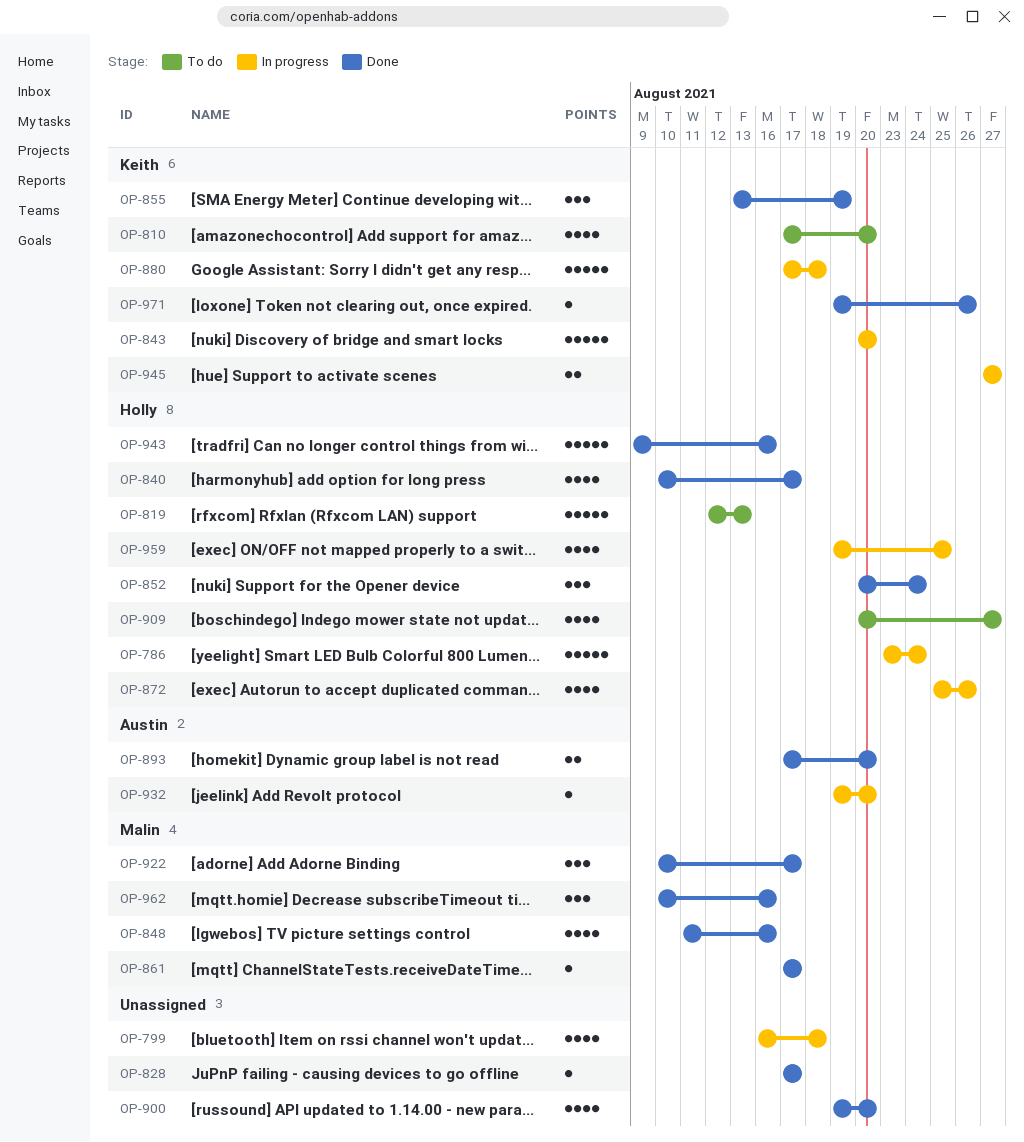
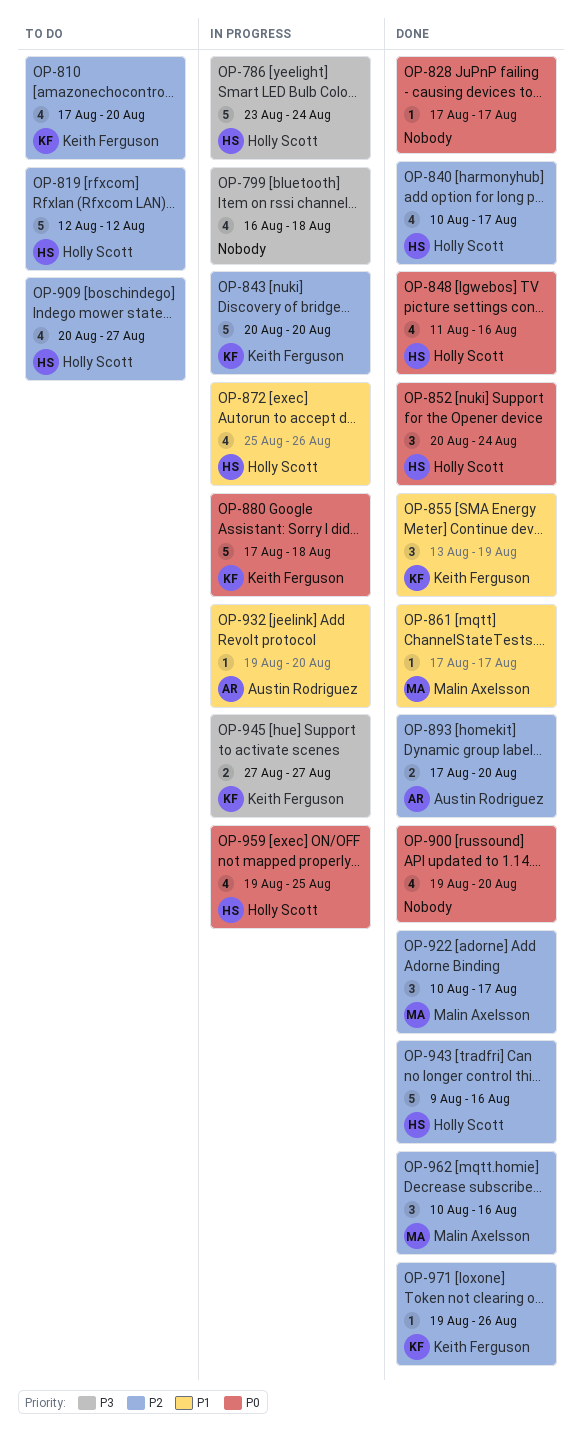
OP-819, due: Aug 13 -> Aug 12
OP-848, owner: Malin Axelsson -> Holly Scott

